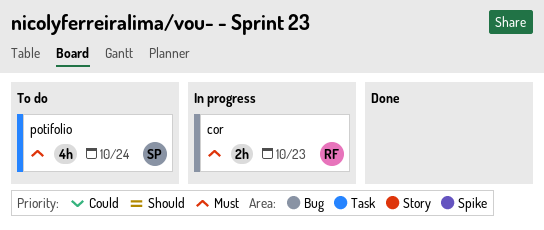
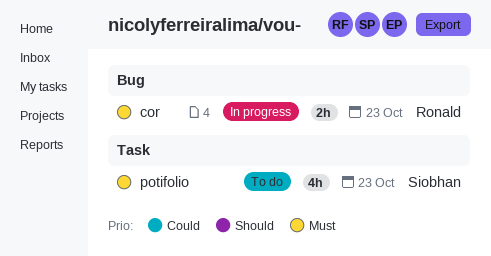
potifolio, due: Oct 24 -> Oct 23

